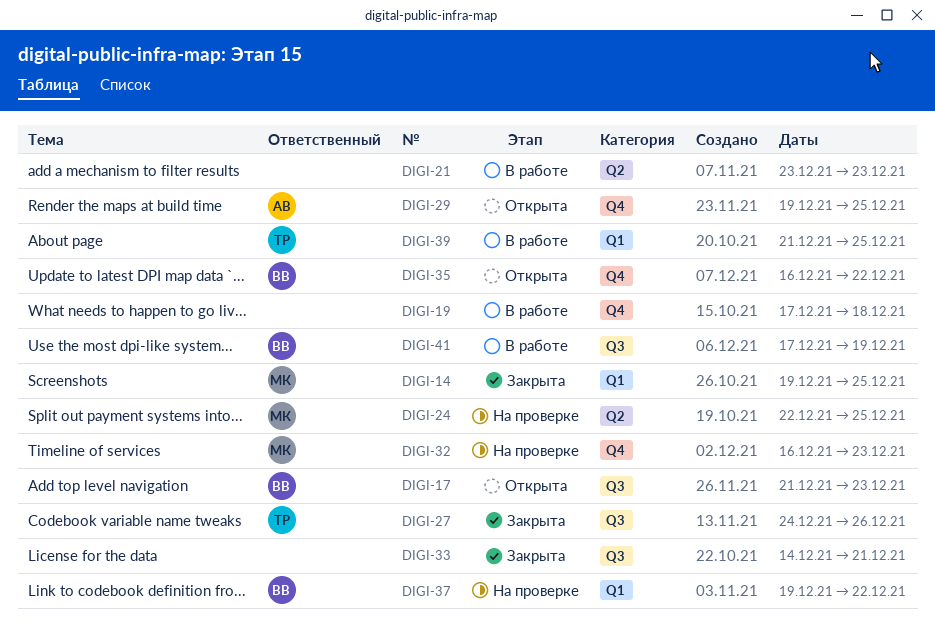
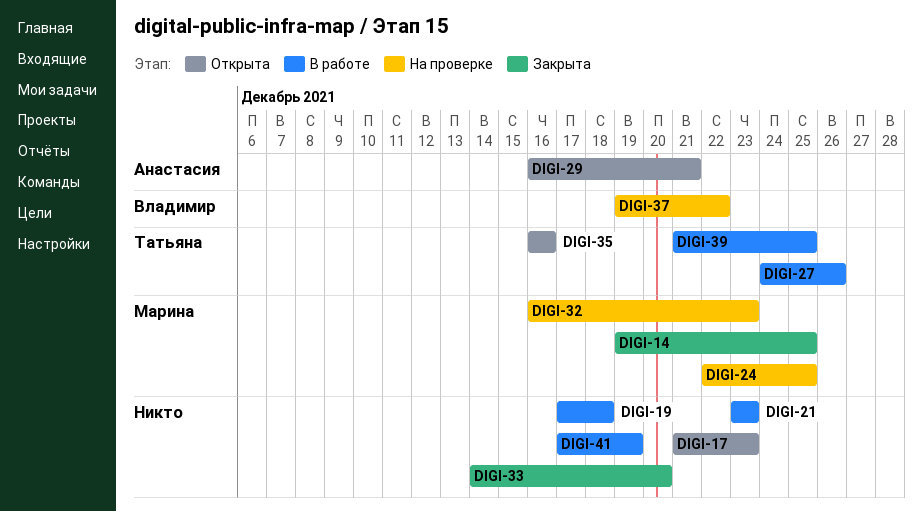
DIGI-17, owner: Владимир -> none
DIGI-27, status: Закрыта -> В работе
DIGI-29, start: Dec 19 -> Dec 16
DIGI-29, due: Dec 25 -> Dec 21
DIGI-33, due: Dec 21 -> Dec 20
DIGI-35, owner: Владимир -> Татьяна
DIGI-35, due: Dec 22 -> Dec 16
DIGI-41, owner: Владимир -> none

